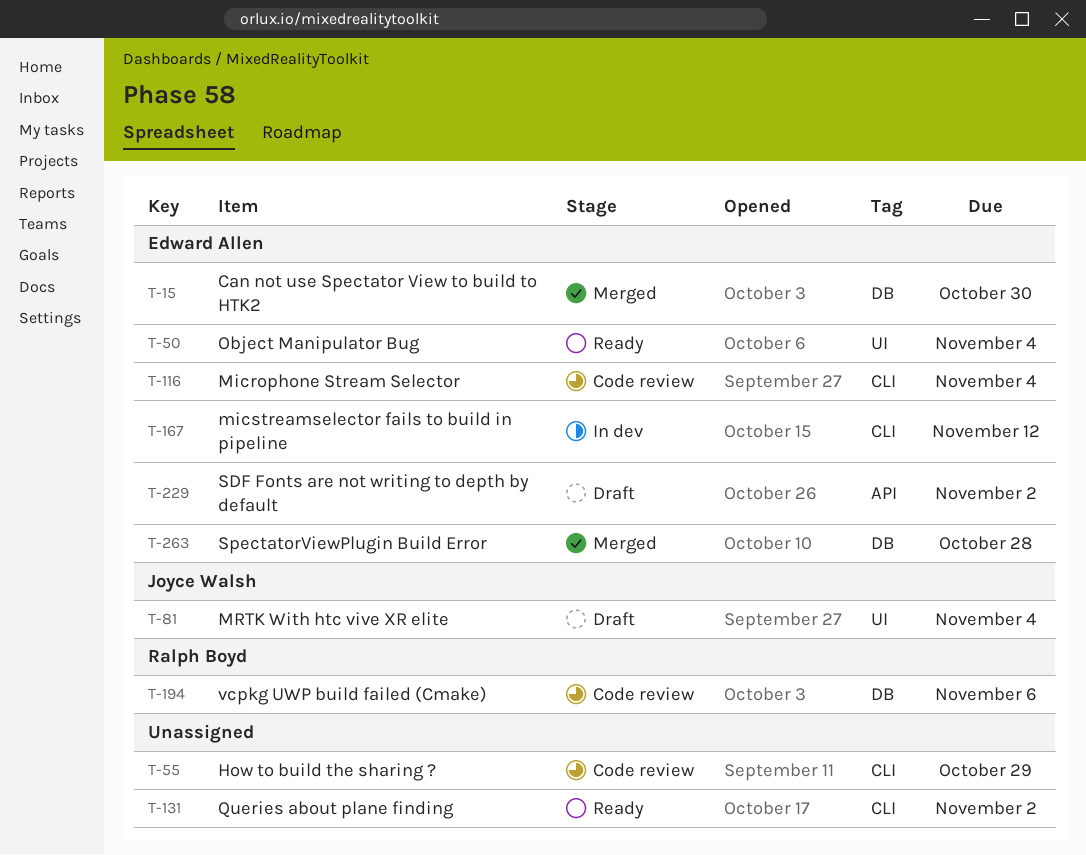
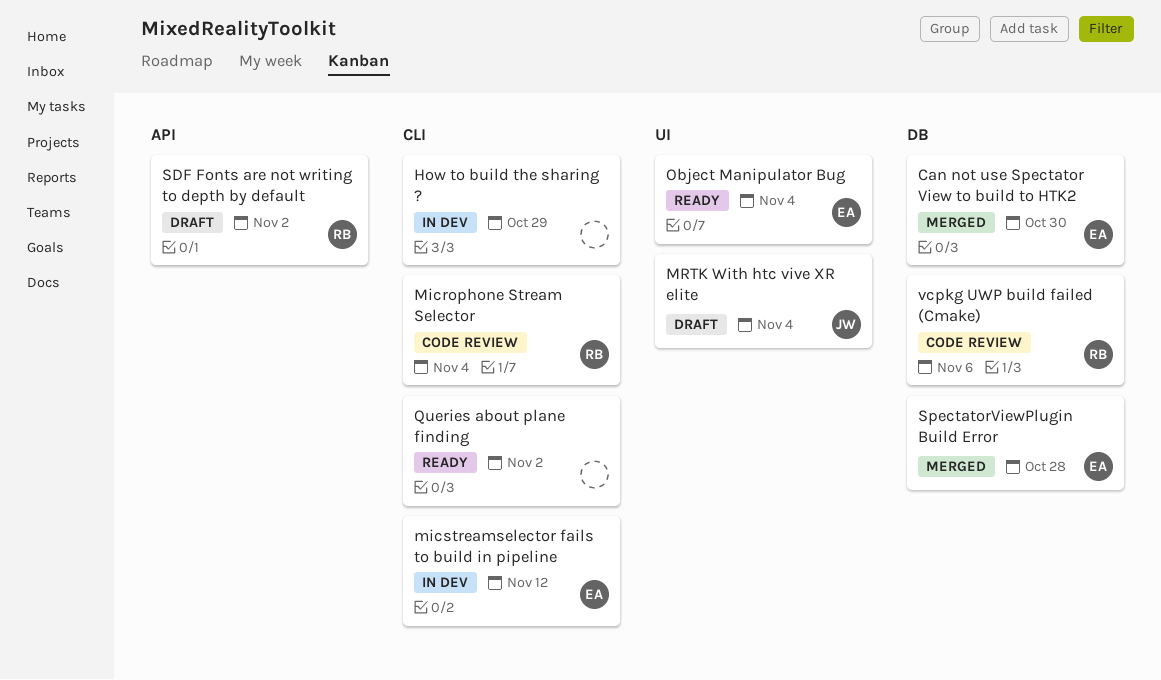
How to build the sharing ?, status: Code review -> In dev
Microphone Stream Selector, owner: Edward Allen -> Ralph Boyd
SDF Fonts are not writing to depth by default, owner: Edward Allen -> Ralph Boyd

